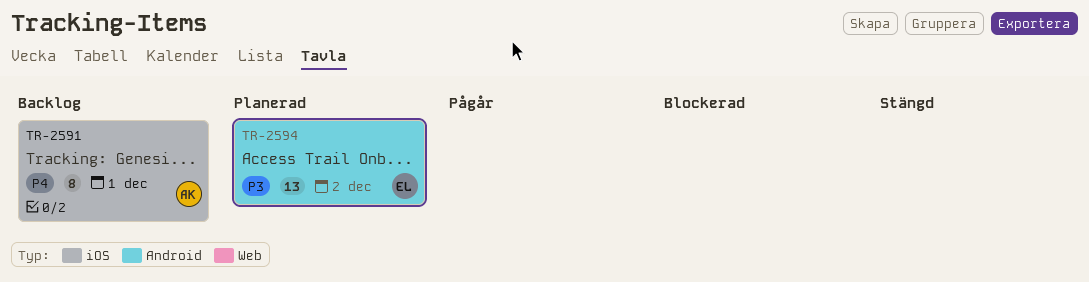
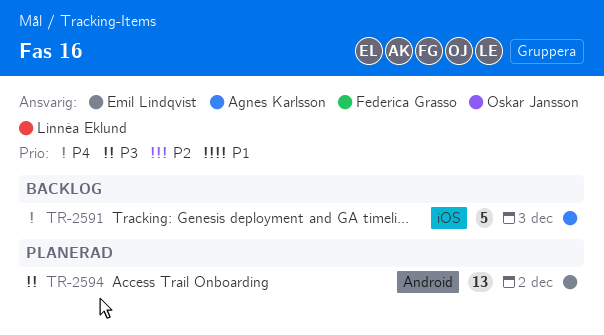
TR-2591, estimate: 8 -> 5
TR-2591, due: Dec 1 -> Dec 3

